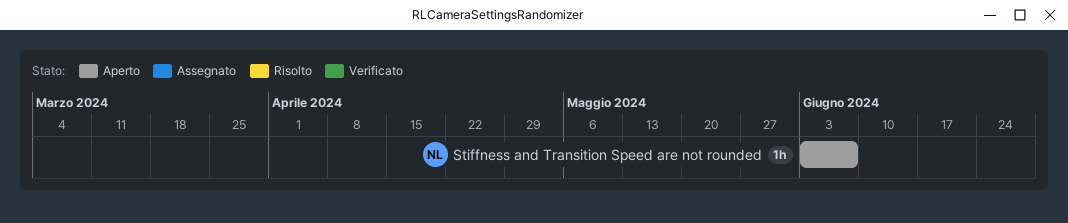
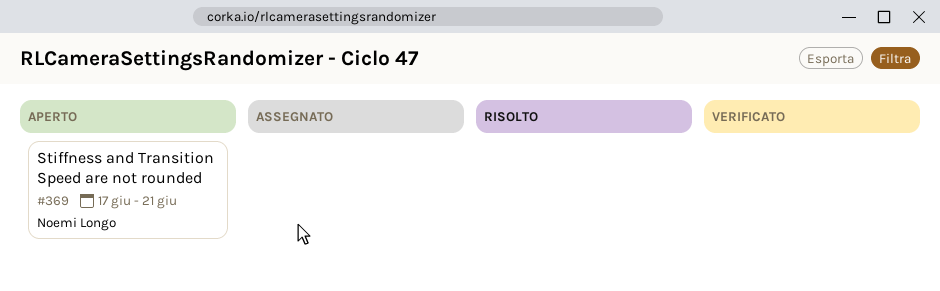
Stiffness and Transition Speed are not rounded, start: Jun 3 -> Jun 17
Stiffness and Transition Speed are not rounded, due: Jun 7 -> Jun 21

